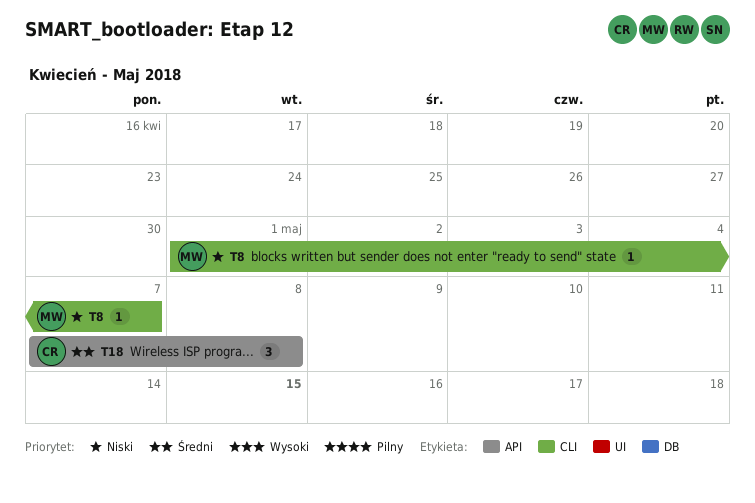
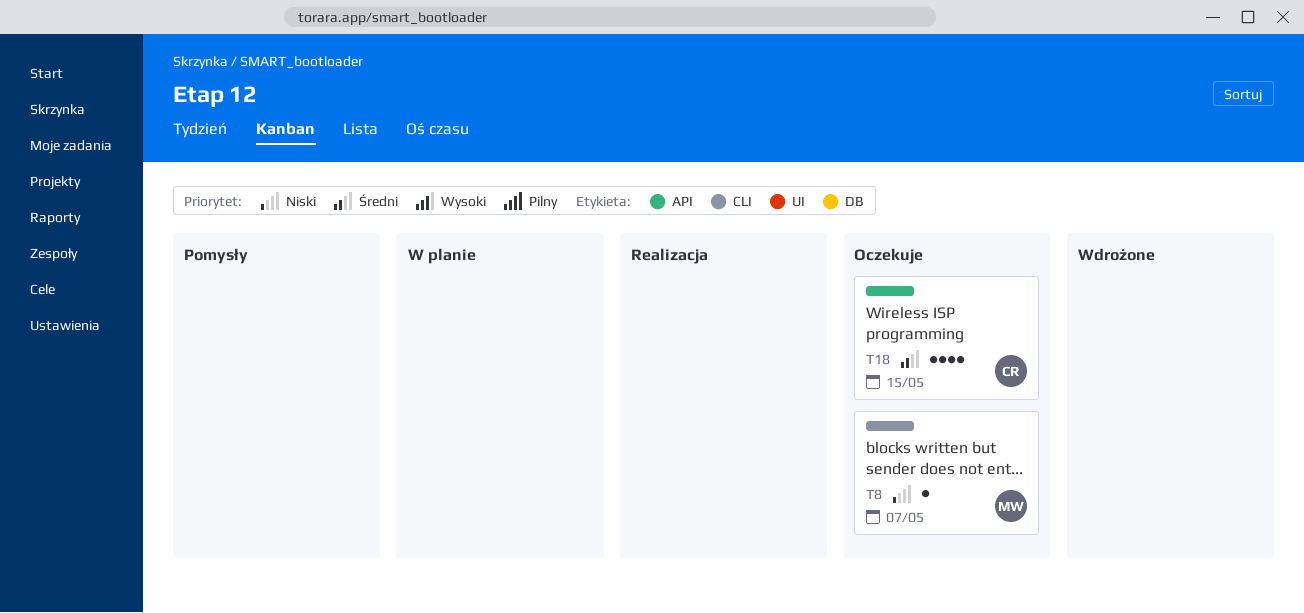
T18, estimate: 3 -> 4
T18, due: May 8 -> May 15

